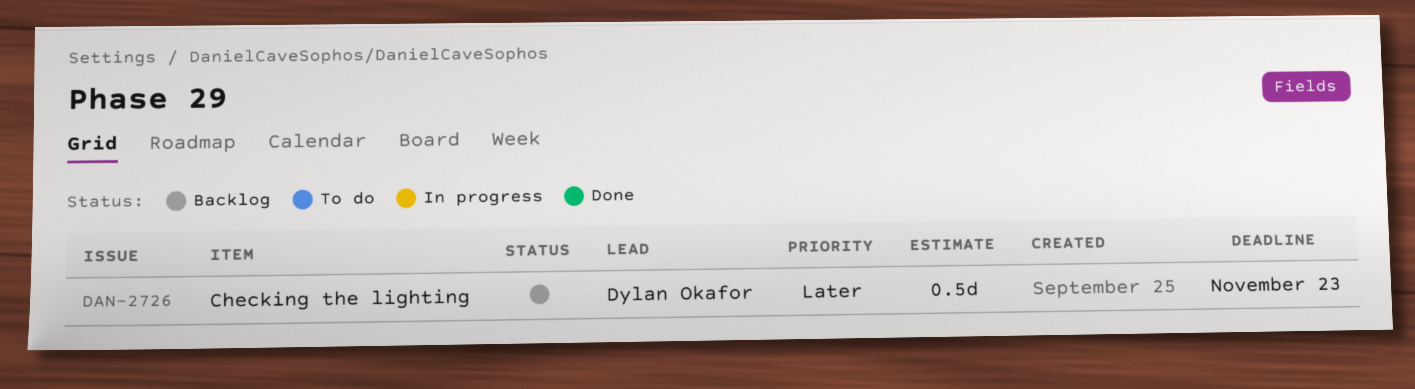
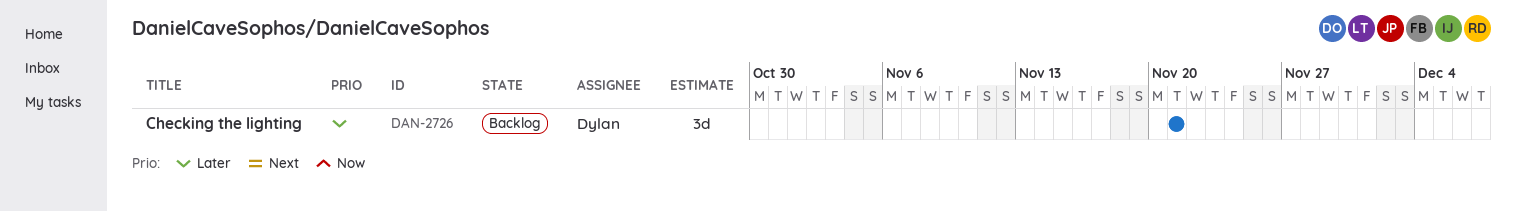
DAN-2726, estimate: 0.5d -> 3d
DAN-2726, due: Nov 23 -> Nov 21

